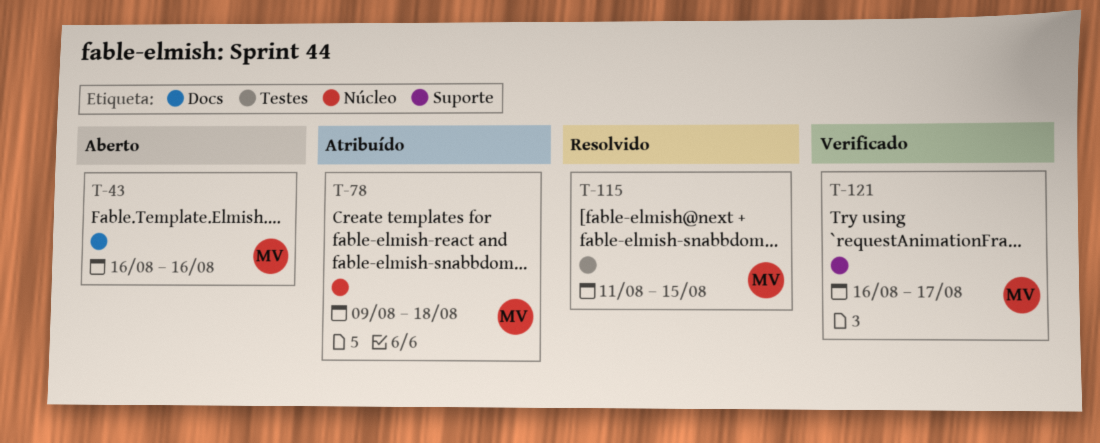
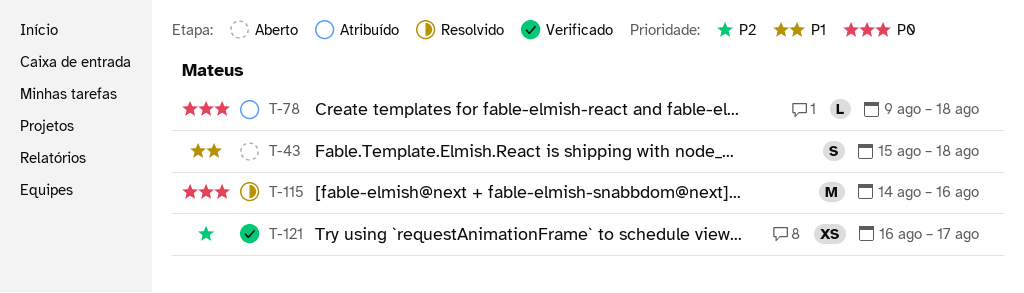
T-43, start: Aug 16 -> Aug 15
T-43, due: Aug 16 -> Aug 18
T-115, start: Aug 11 -> Aug 14
T-115, due: Aug 15 -> Aug 16

